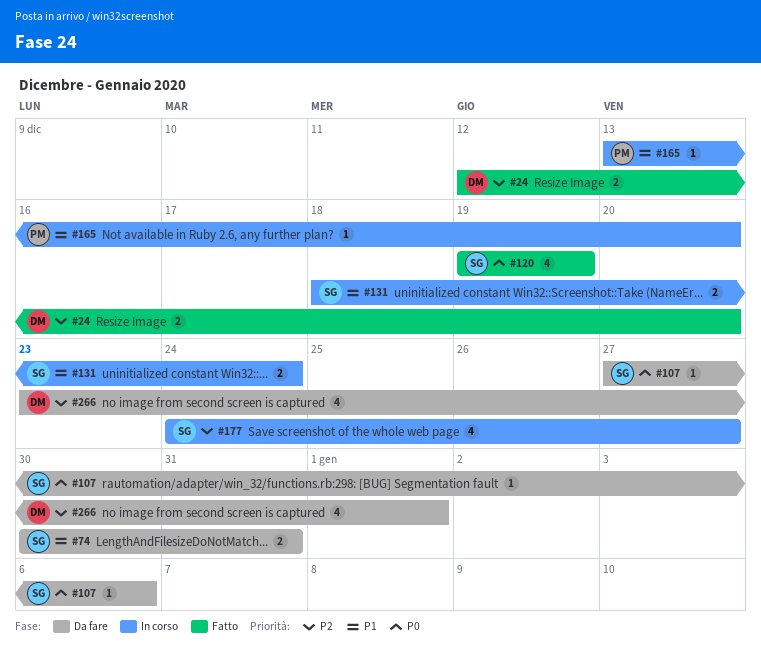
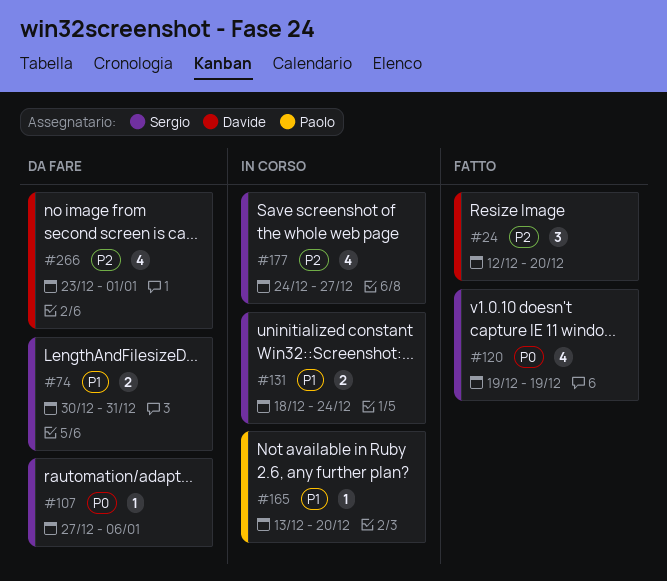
#24, estimate: 2 -> 3

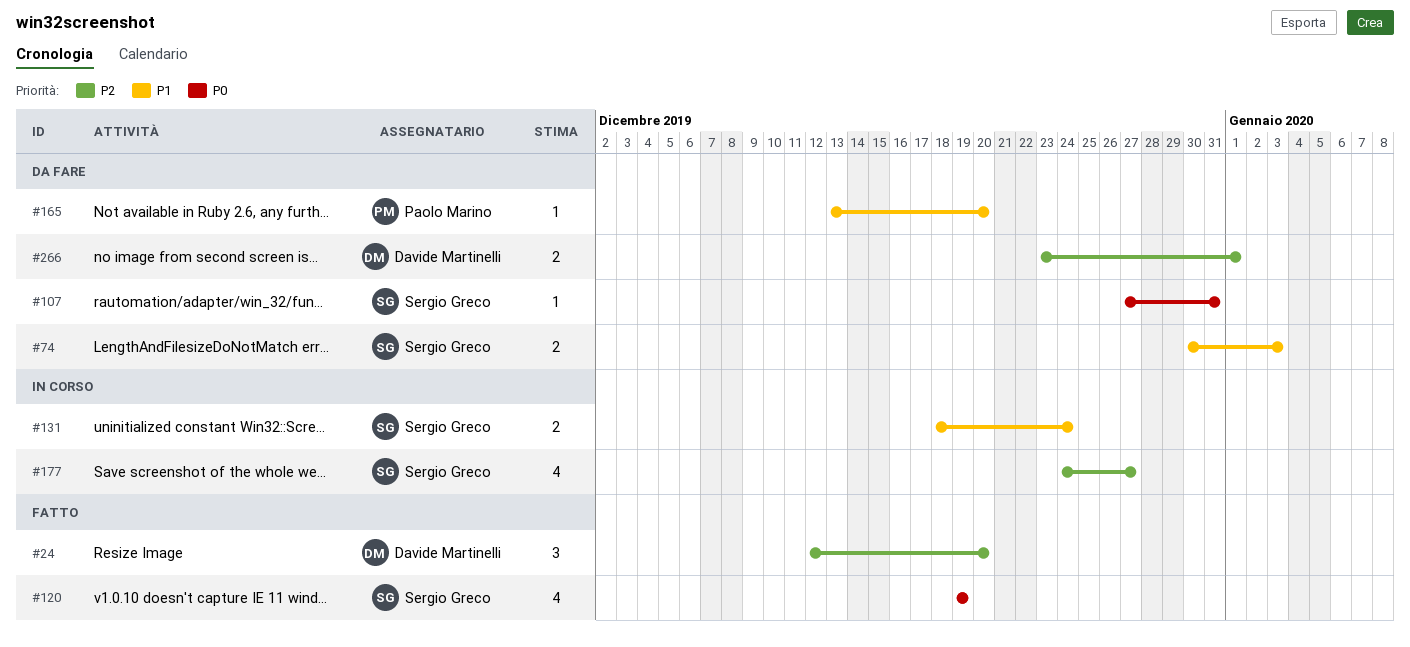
#74, due: Dec 31 -> Jan 3
#107, due: Jan 6 -> Dec 31
#165, status: In corso -> Da fare
#266, estimate: 4 -> 2

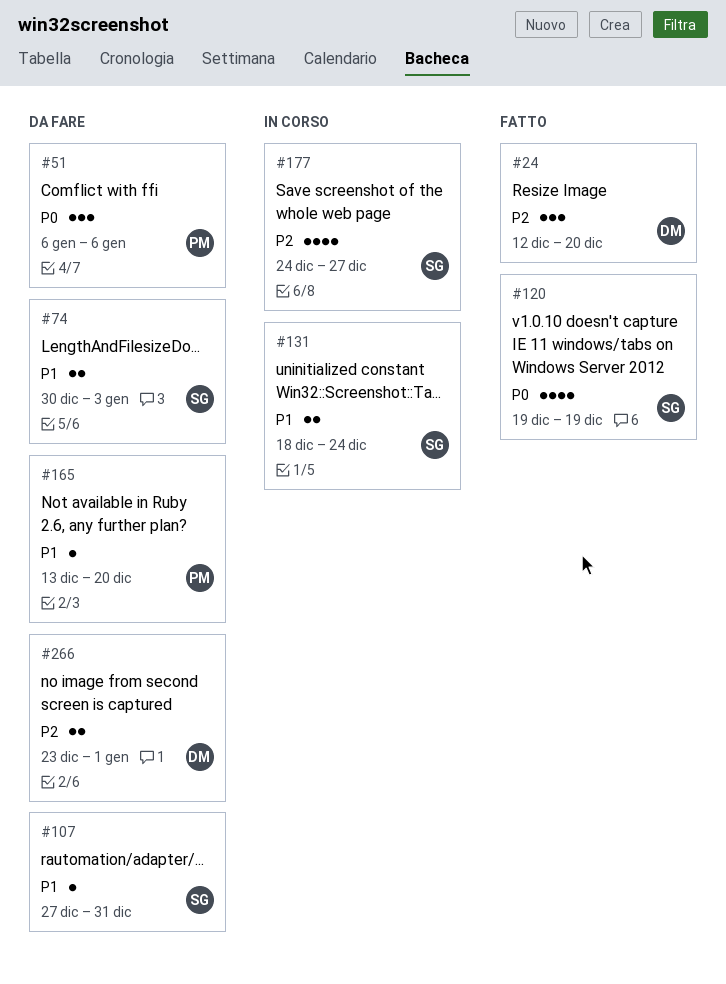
#51: none -> present
#107, priority: P0 -> P1

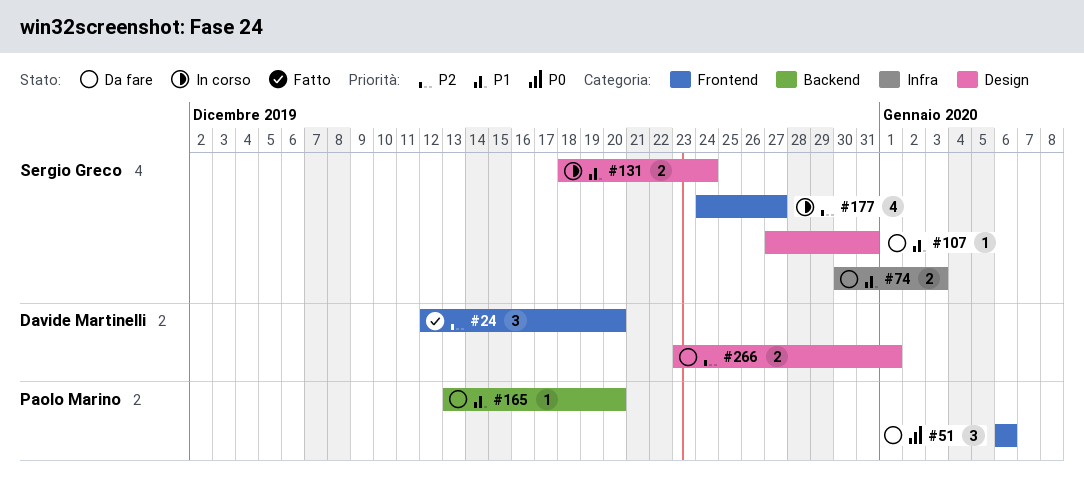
#120: present -> none

